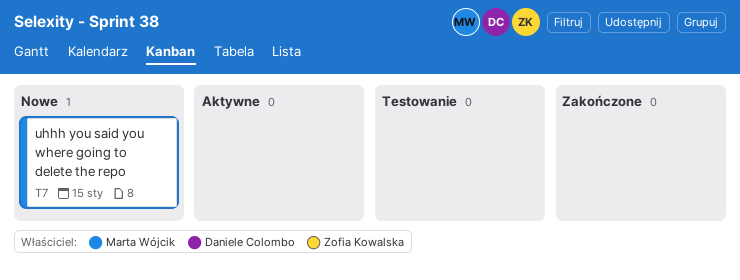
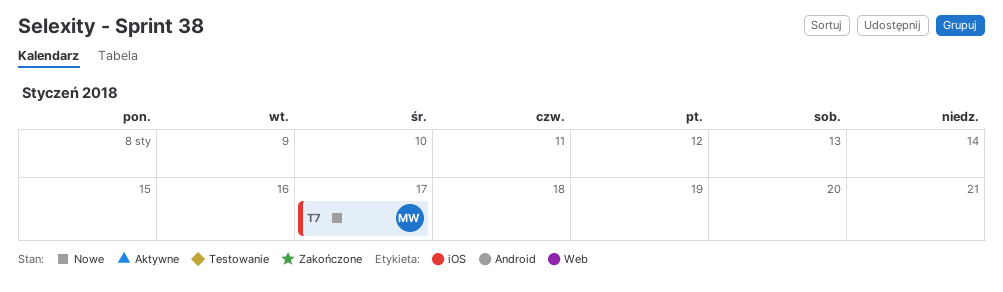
T7, due: Jan 15 -> Jan 17

